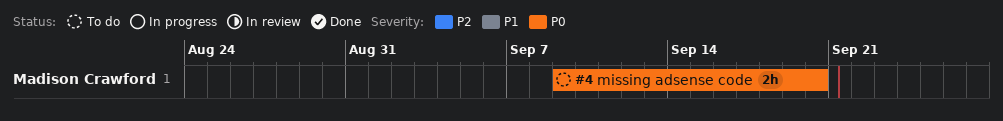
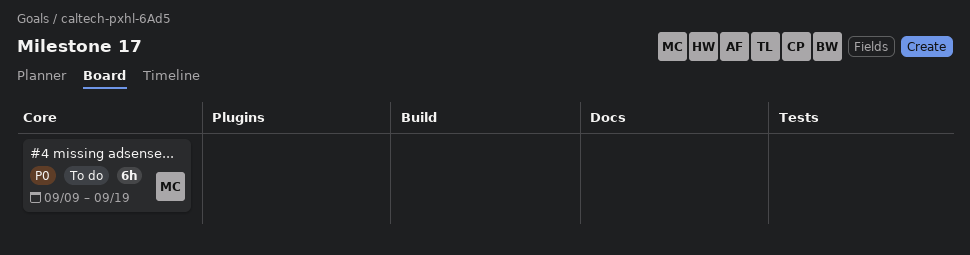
#4, estimate: 2h -> 6h
#4, due: Sep 20 -> Sep 19

